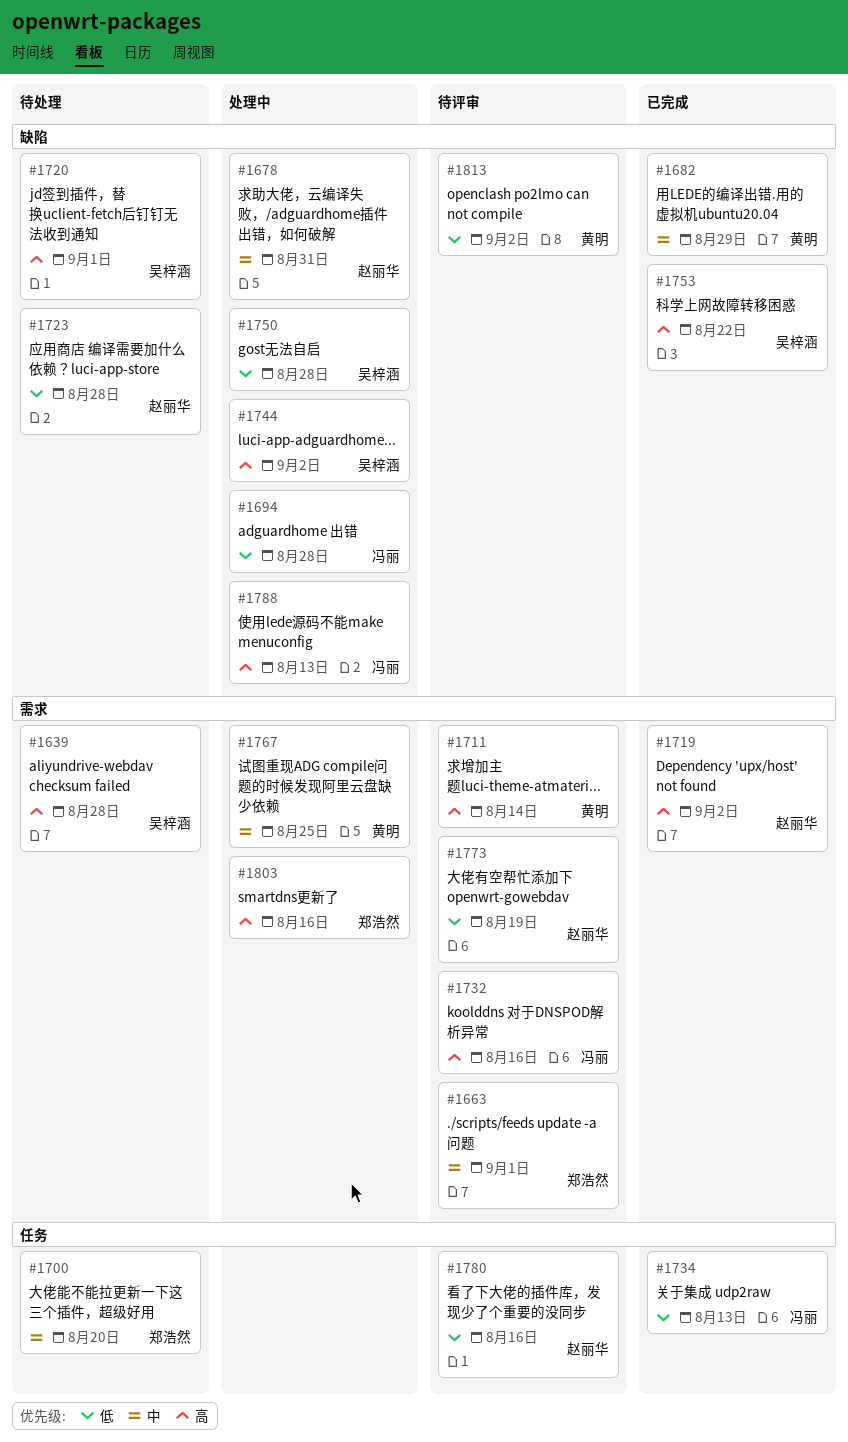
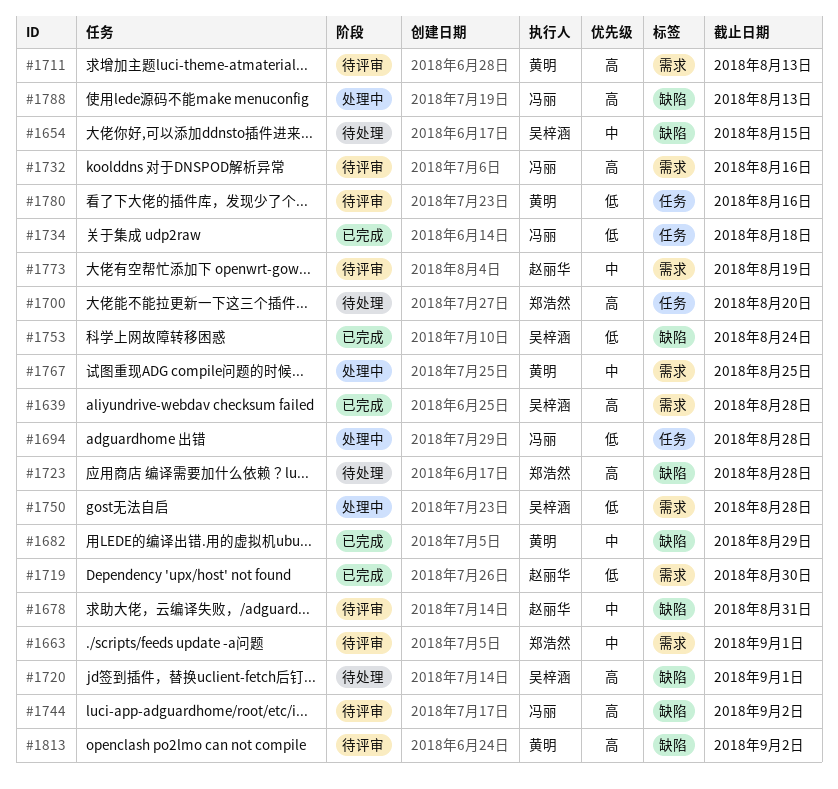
#1639, status: 待处理 -> 已完成
#1654: none -> present
#1678, status: 处理中 -> 待评审
#1694, label: 缺陷 -> 任务
#1700, priority: 中 -> 高
#1711, due: Aug 14 -> Aug 13
#1719, priority: 高 -> 低
#1719, due: Sep 2 -> Aug 30
#1723, owner: 赵丽华 -> 郑浩然
#1723, priority: 低 -> 高
#1734, due: Aug 13 -> Aug 18
#1744, status: 处理中 -> 待评审
#1744, owner: 吴梓涵 -> 冯丽
#1750, label: 缺陷 -> 需求
#1753, priority: 高 -> 低
#1753, due: Aug 22 -> Aug 24
#1773, priority: 低 -> 中
#1780, owner: 赵丽华 -> 黄明
#1803: present -> none
#1813, priority: 低 -> 高

